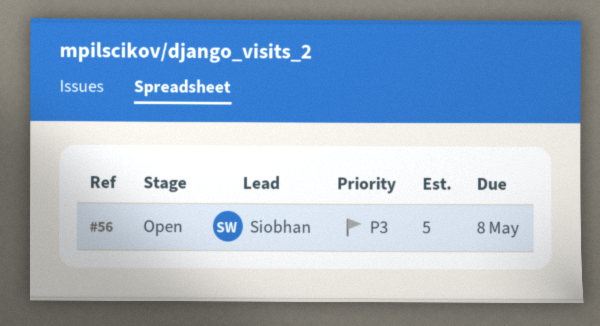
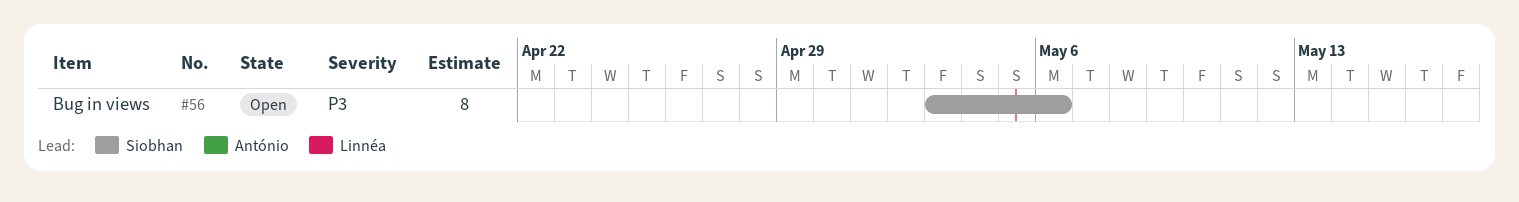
#56, estimate: 5 -> 8
#56, due: May 8 -> May 6

